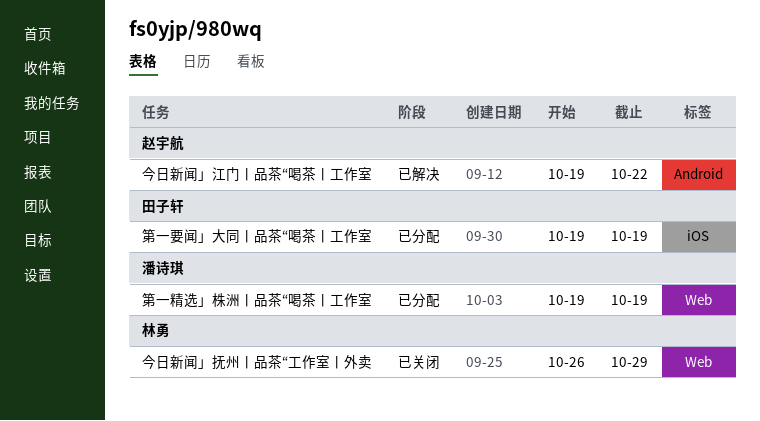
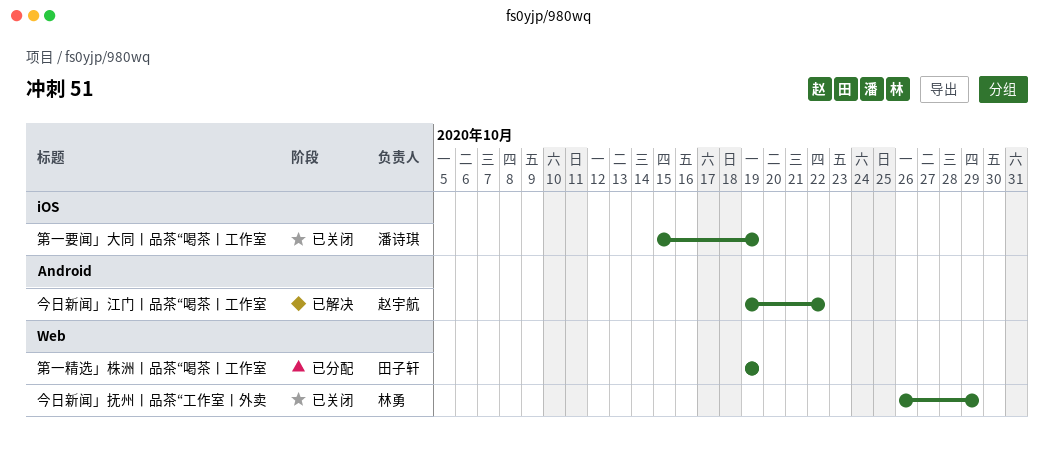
第一精选」株洲丨品茶“喝茶丨工作室, owner: 潘诗琪 -> 田子轩
第一要闻」大同丨品茶“喝茶丨工作室, status: 已分配 -> 已关闭
第一要闻」大同丨品茶“喝茶丨工作室, owner: 田子轩 -> 潘诗琪
第一要闻」大同丨品茶“喝茶丨工作室, start: Oct 19 -> Oct 15

